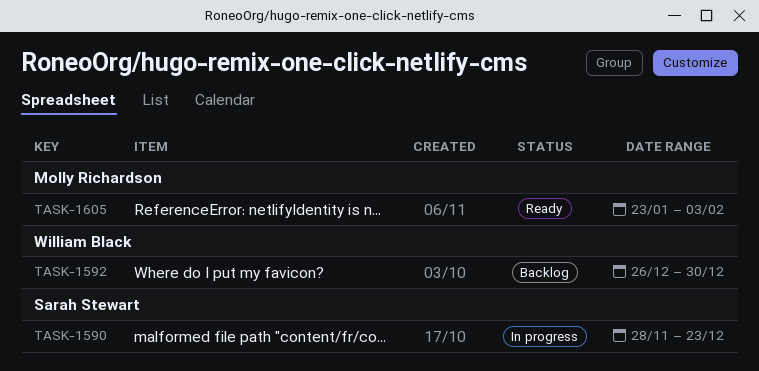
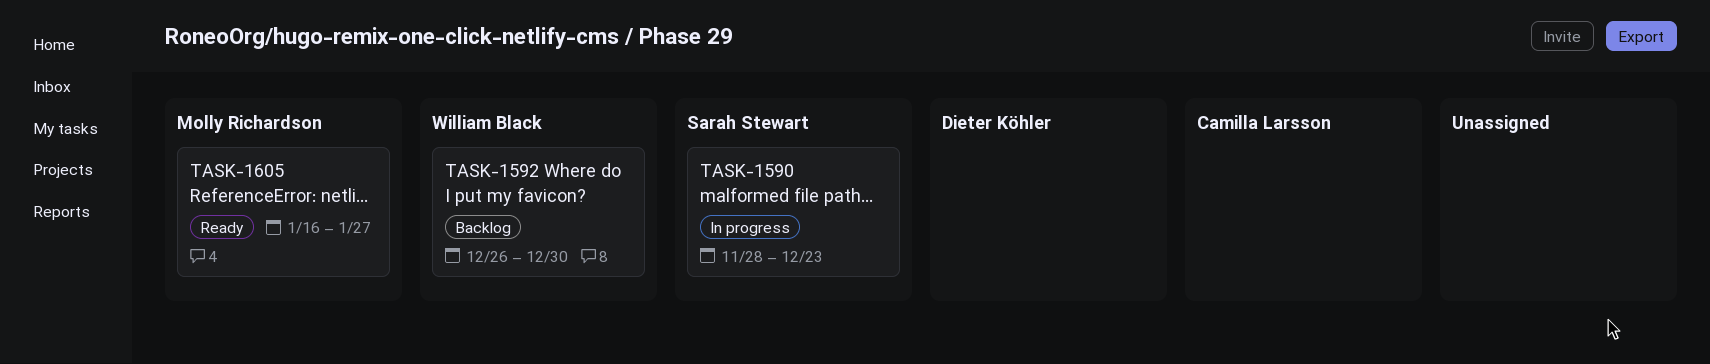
TASK-1605, start: Jan 23 -> Jan 16
TASK-1605, due: Feb 3 -> Jan 27

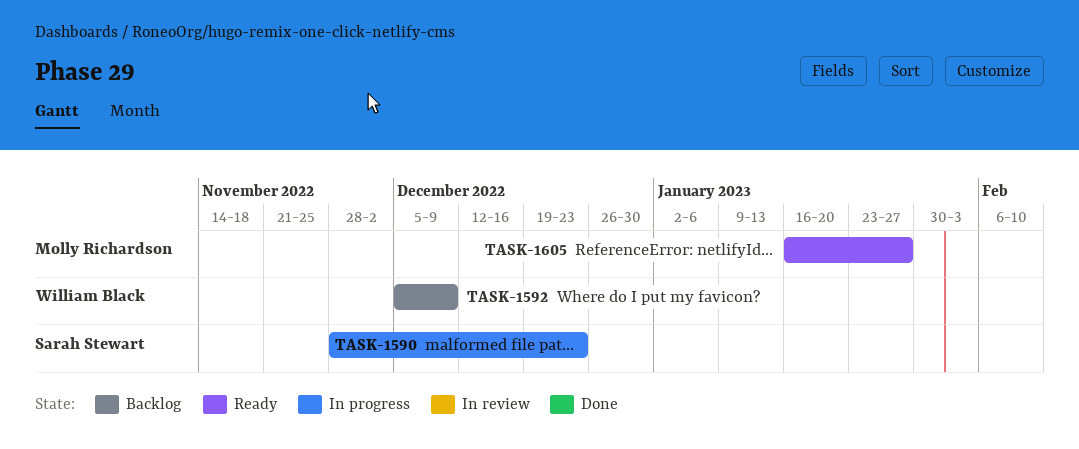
TASK-1592, start: Dec 26 -> Dec 5
TASK-1592, due: Dec 30 -> Dec 9

